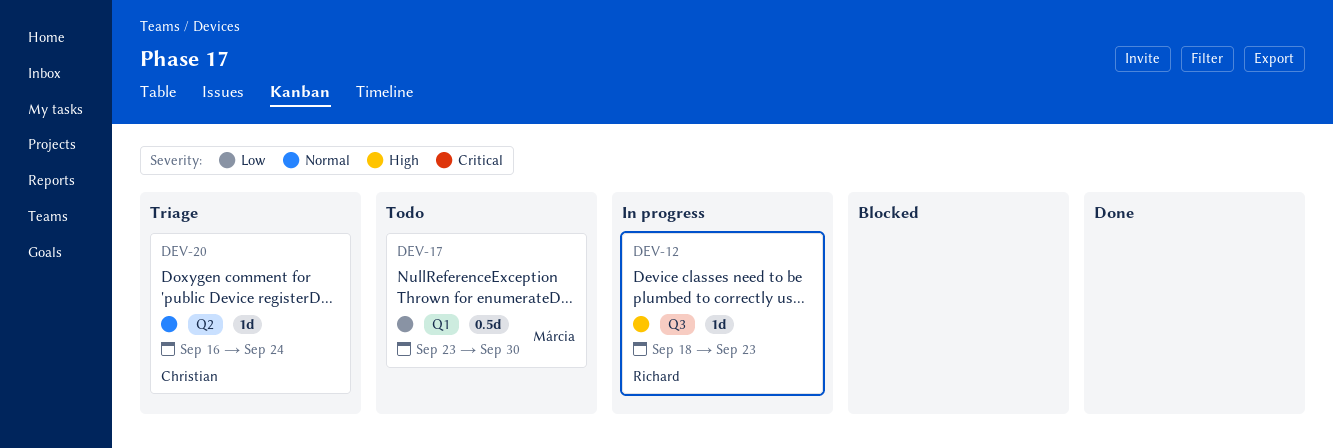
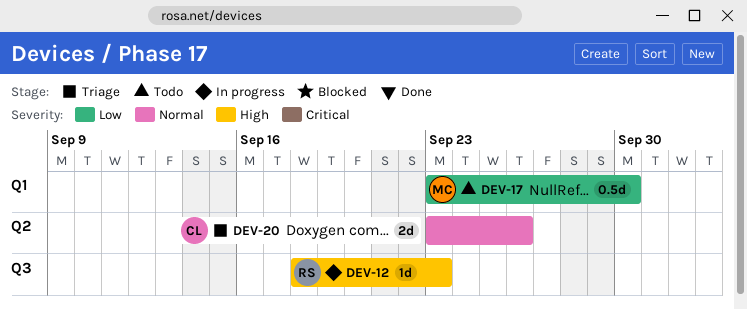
DEV-20, estimate: 1d -> 2d
DEV-20, start: Sep 16 -> Sep 23
DEV-20, due: Sep 24 -> Sep 26

